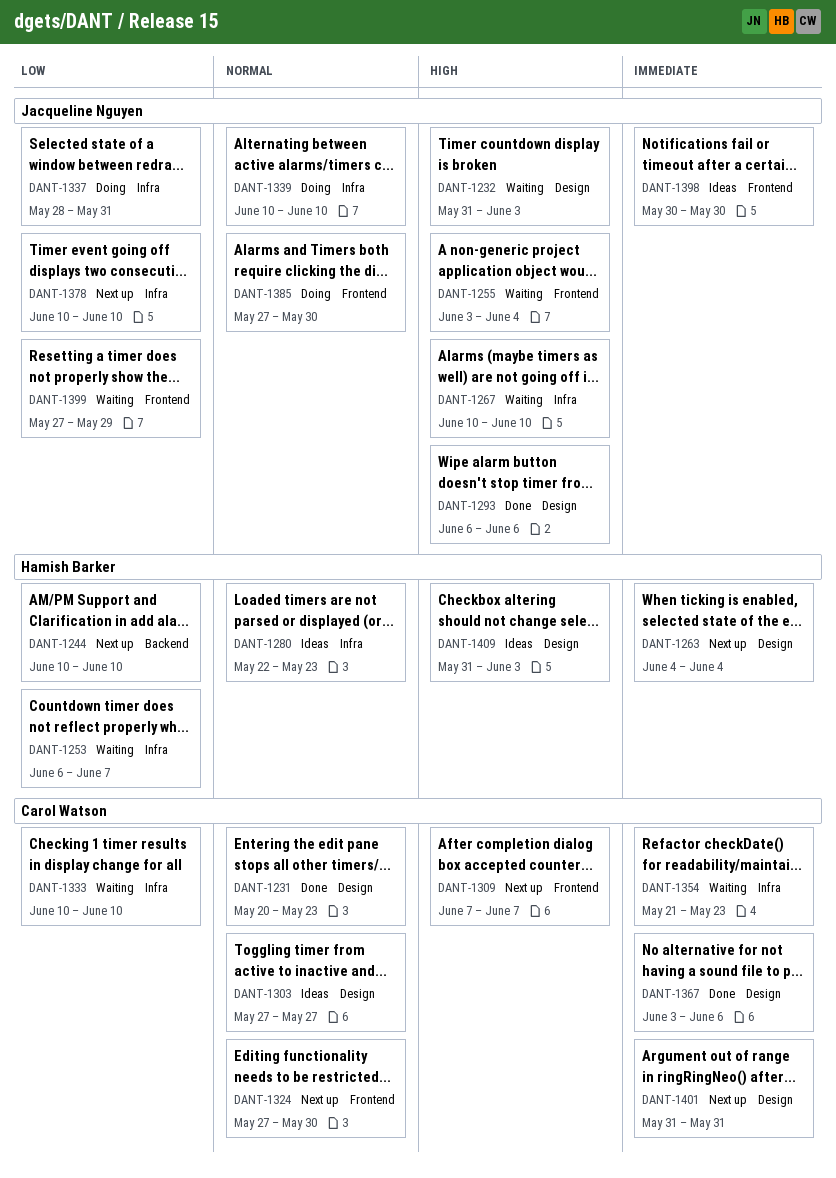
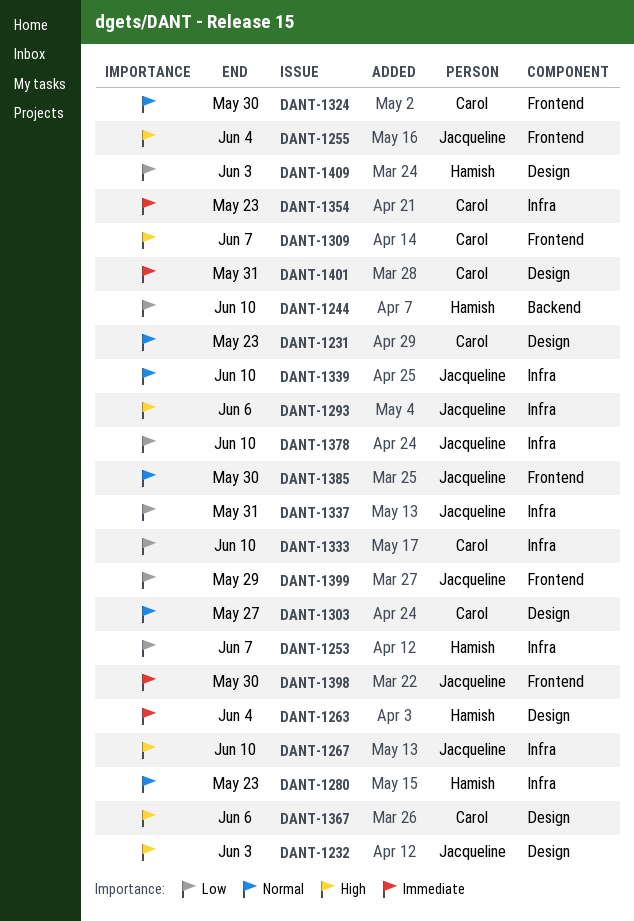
DANT-1293, label: Design -> Infra
DANT-1367, priority: Immediate -> High
DANT-1409, priority: High -> Low

